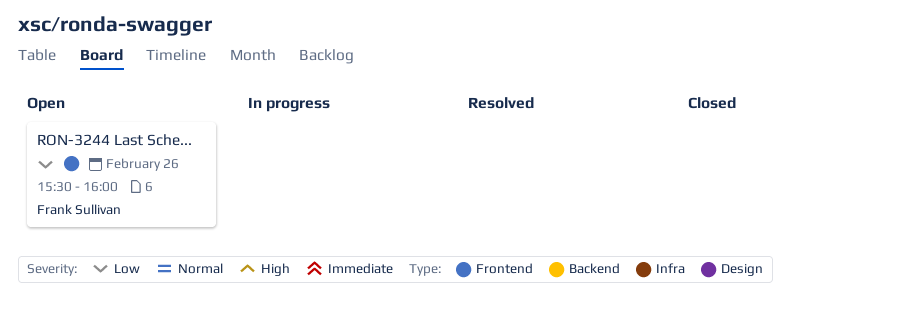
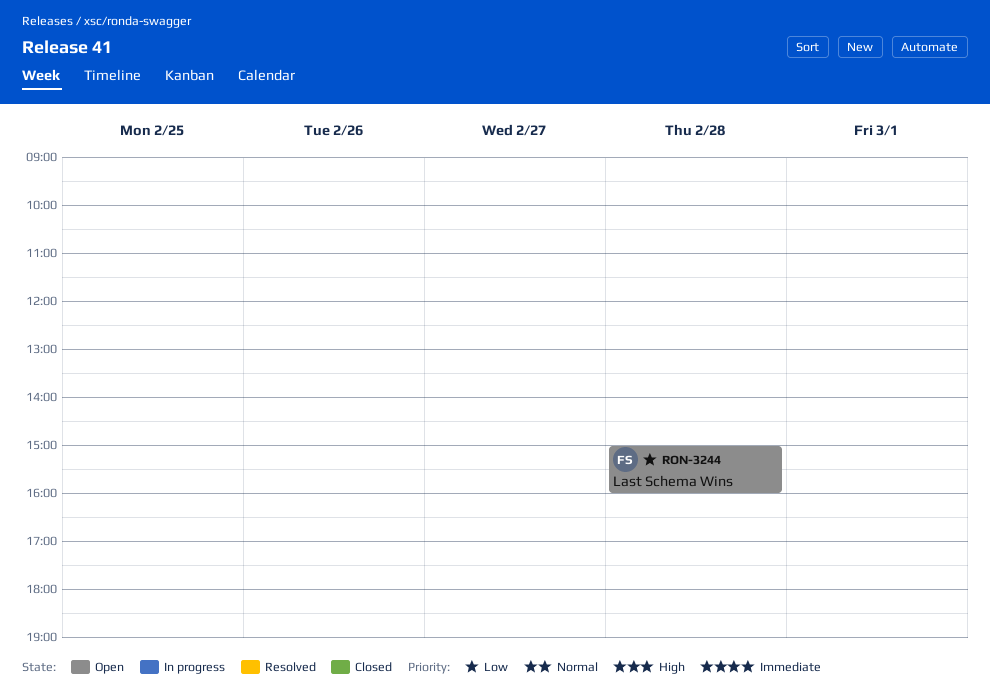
RON-3244, day: Feb 26 -> Feb 28
RON-3244, begins: 15:30 -> 15:00

